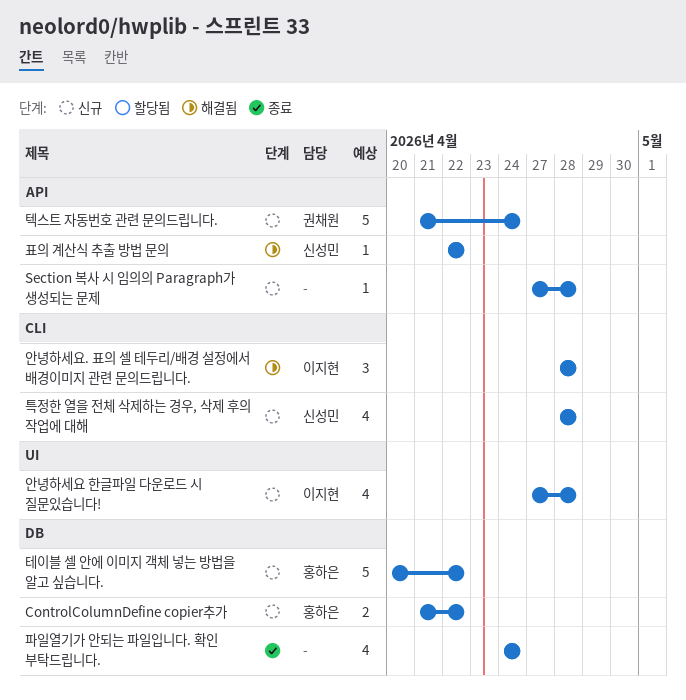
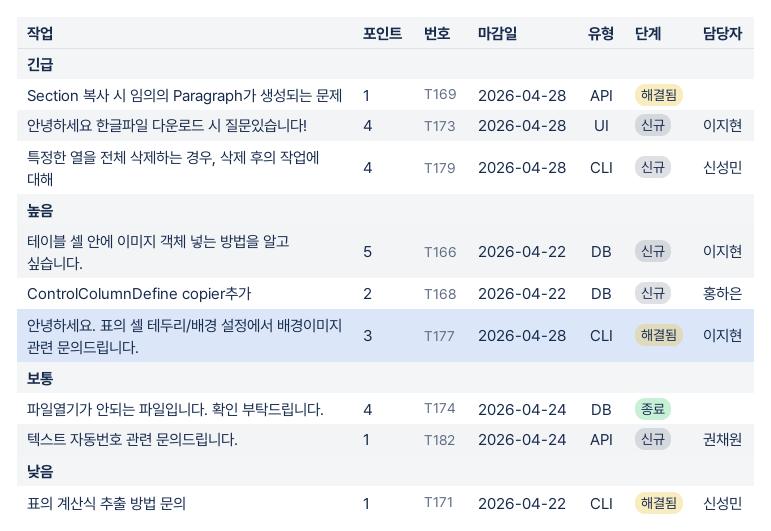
Section 복사 시 임의의 Paragraph가 생성되는 문제, status: 신규 -> 해결됨
테이블 셀 안에 이미지 객체 넣는 방법을 알고 싶습니다., owner: 홍하은 -> 이지현
텍스트 자동번호 관련 문의드립니다., estimate: 5 -> 1
표의 계산식 추출 방법 문의, label: API -> CLI

